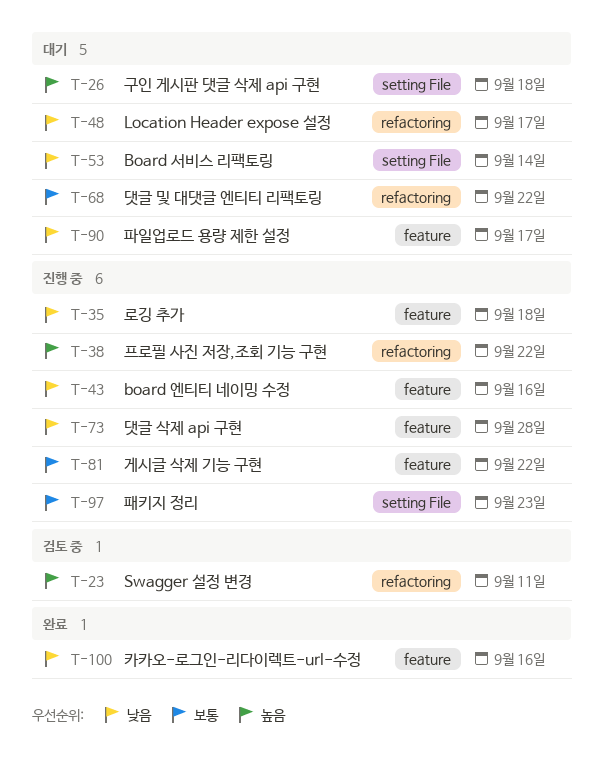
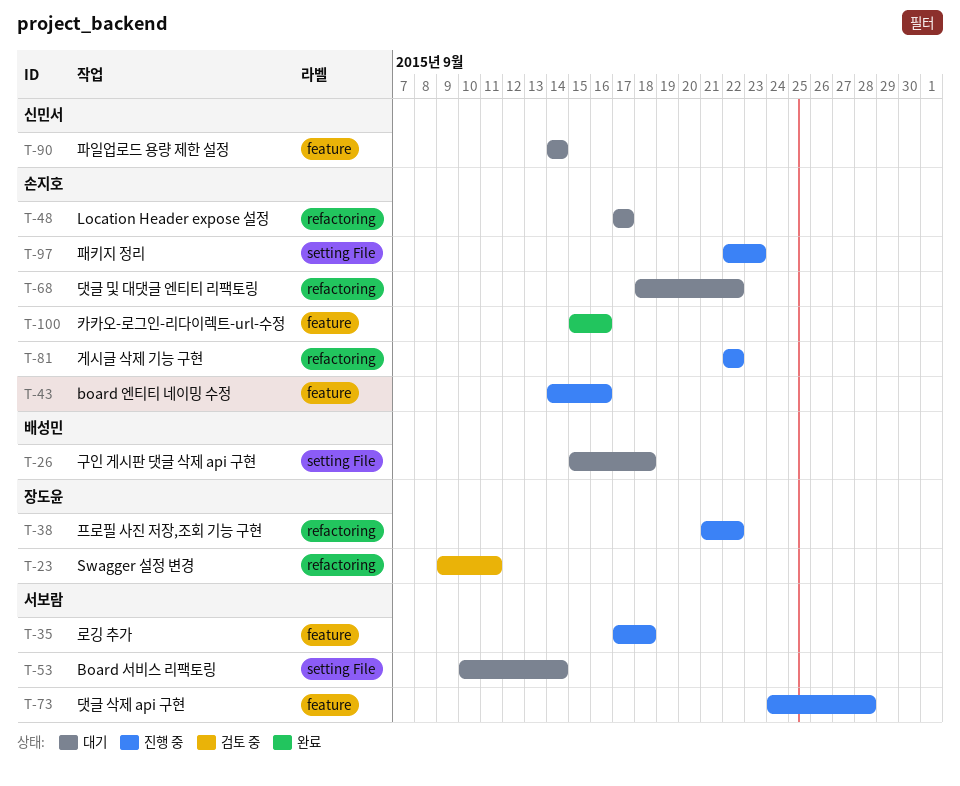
T-81, label: feature -> refactoring
T-90, due: Sep 17 -> Sep 14

